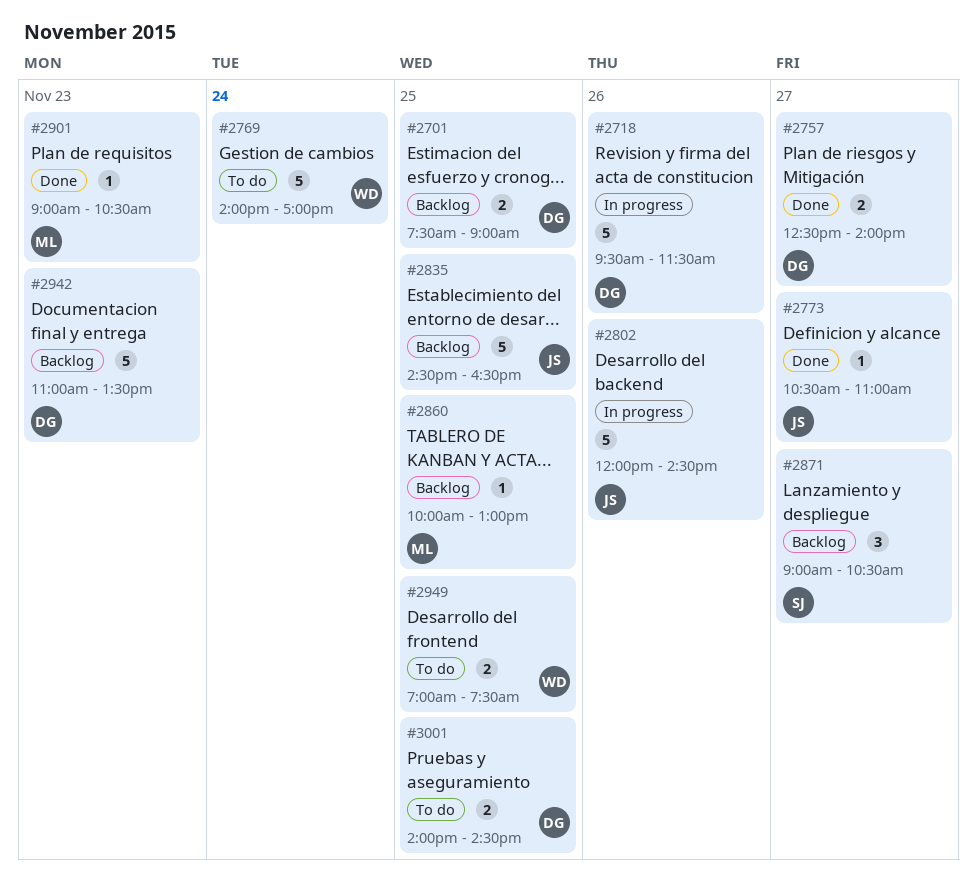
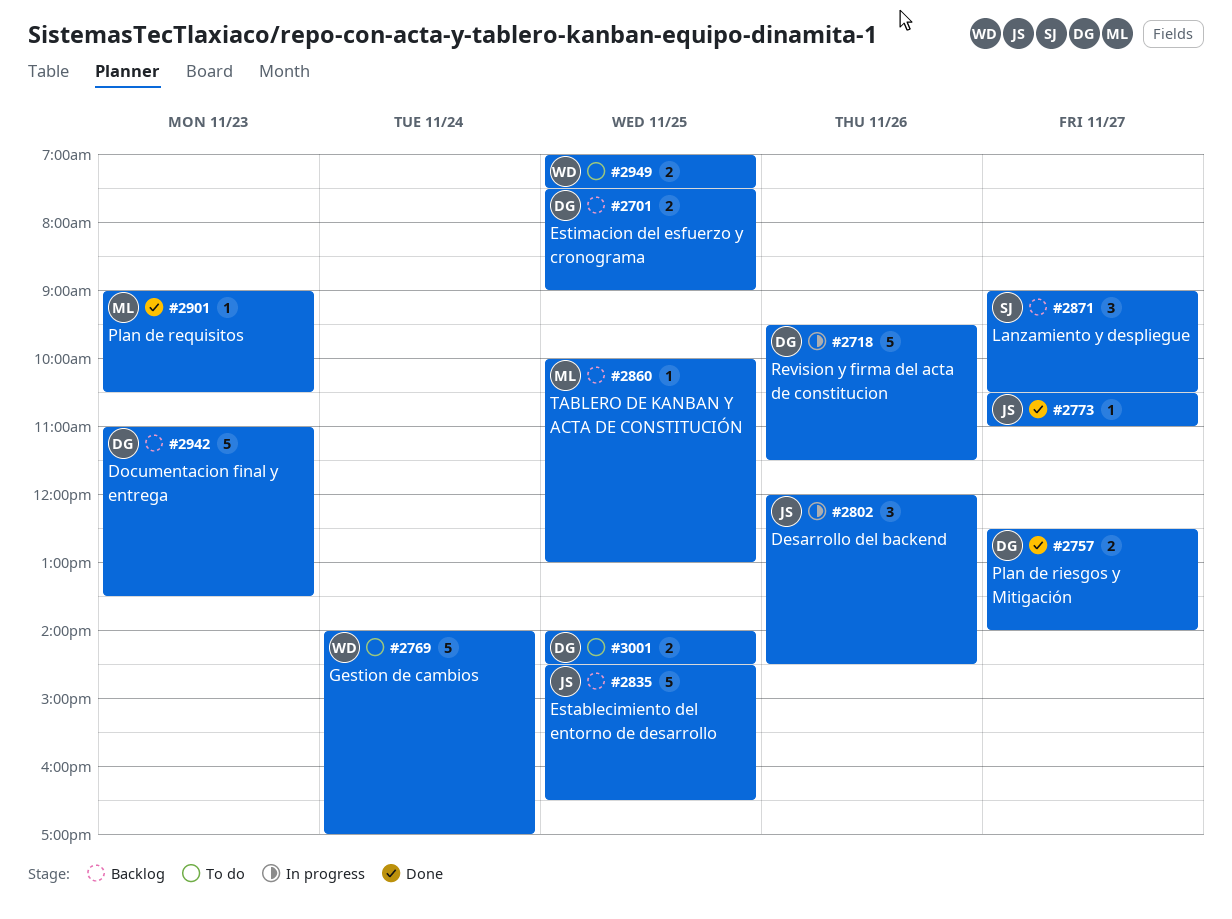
#2802, estimate: 5 -> 3

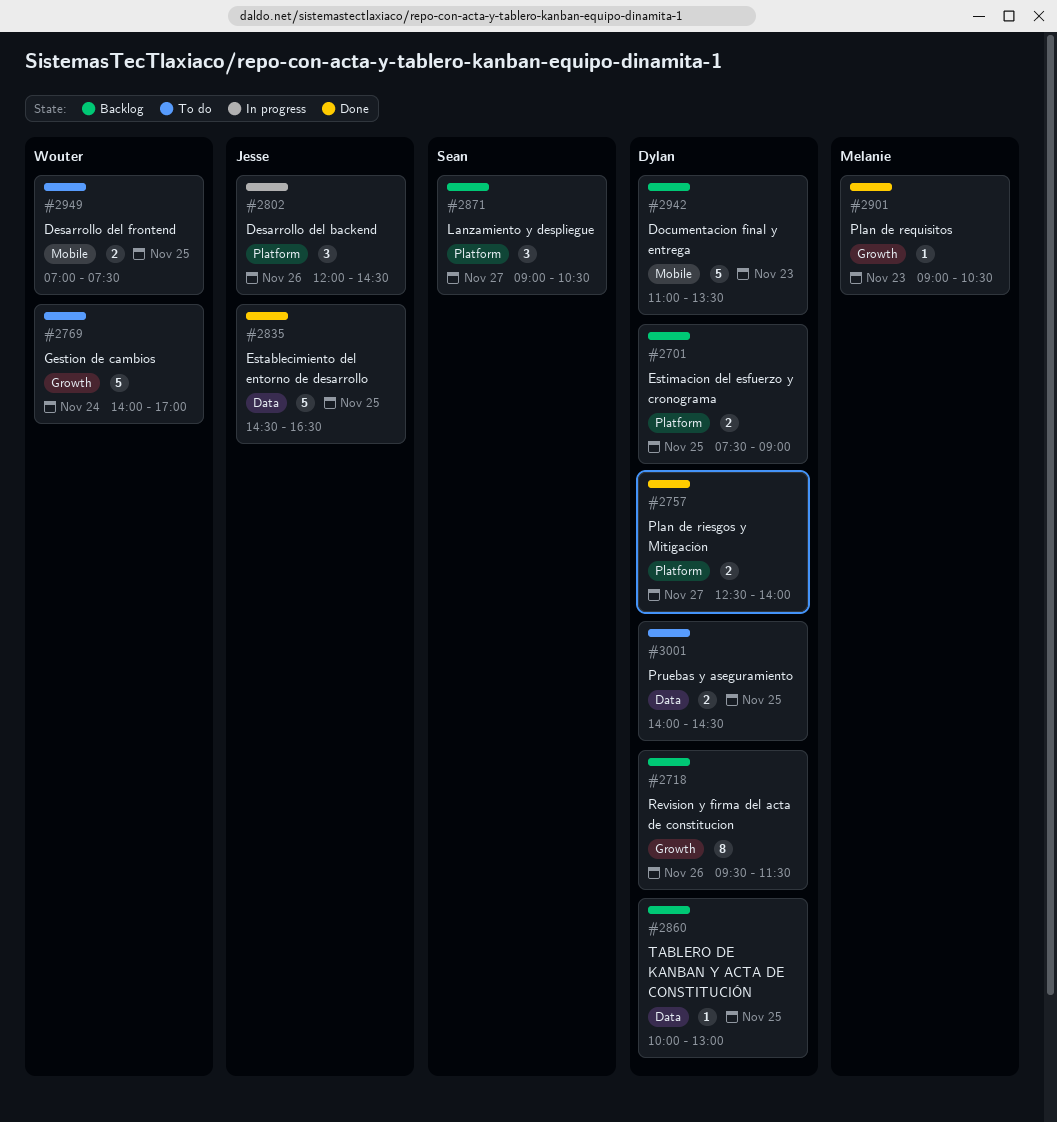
#2718, status: In progress -> Backlog
#2718, estimate: 5 -> 8
#2773: present -> none
#2835, status: Backlog -> Done
#2860, owner: Melanie -> Dylan

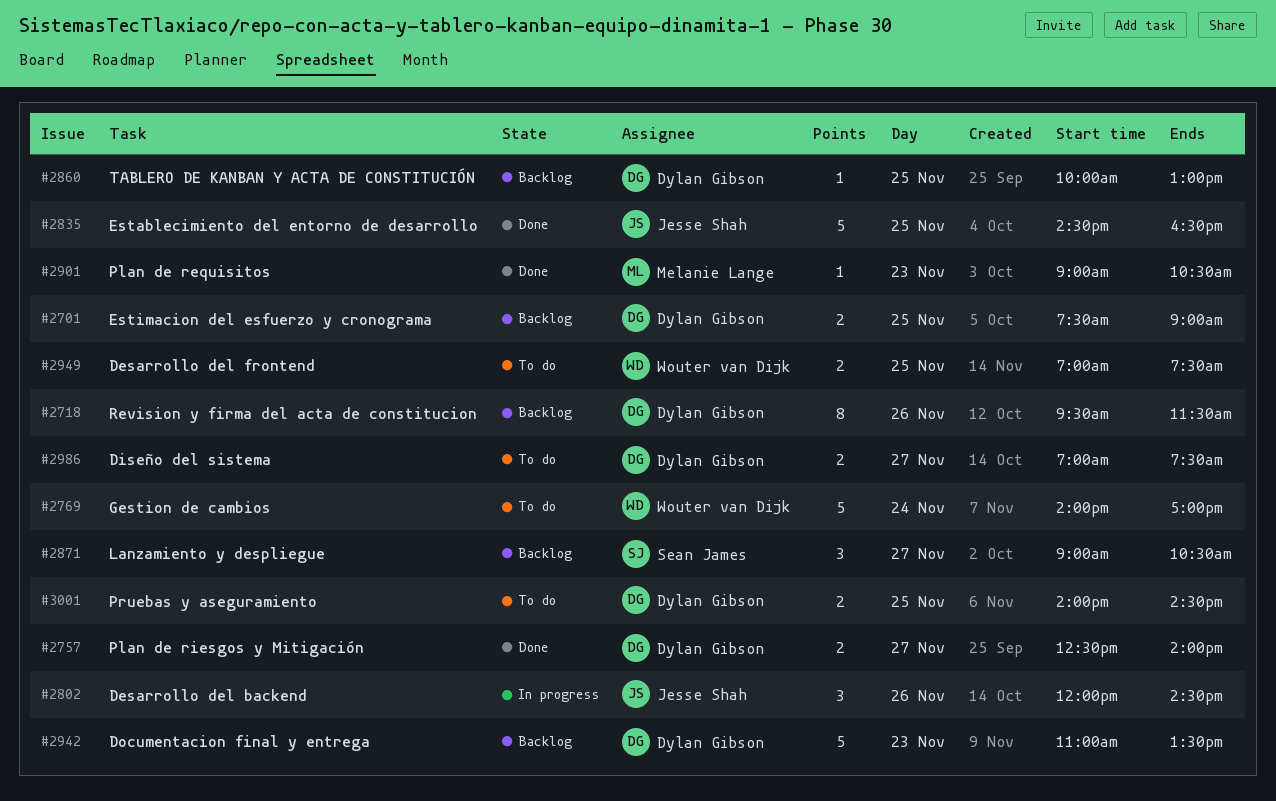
#2986: none -> present

